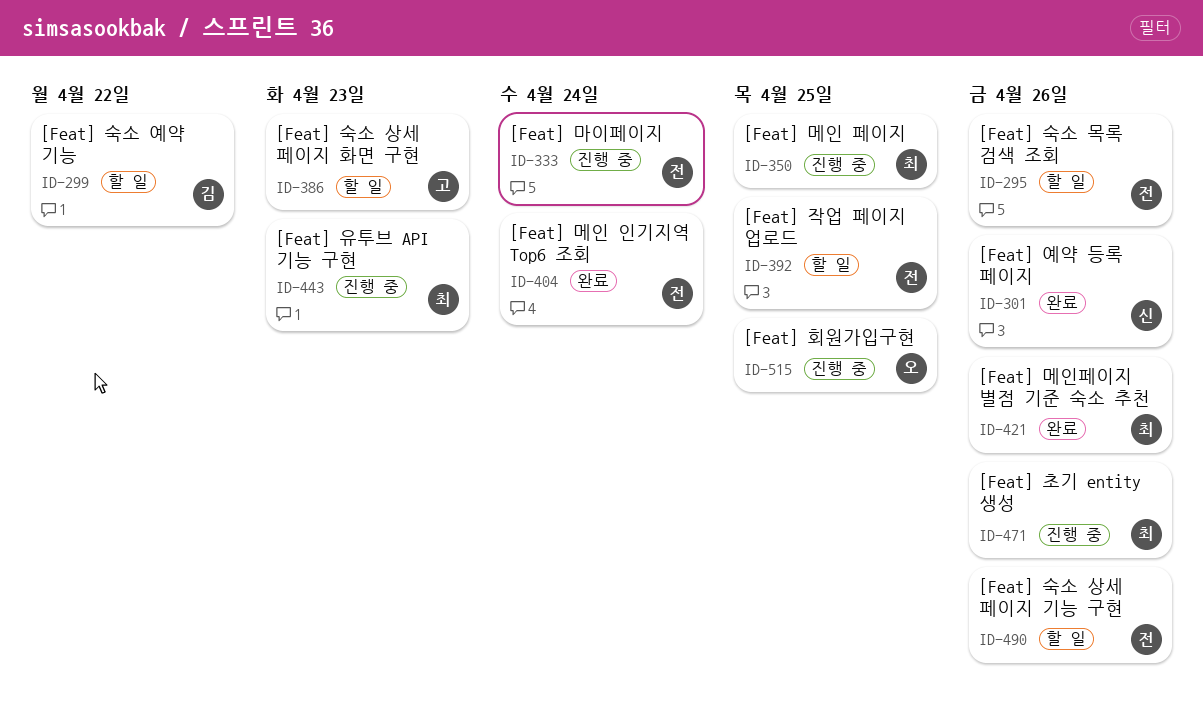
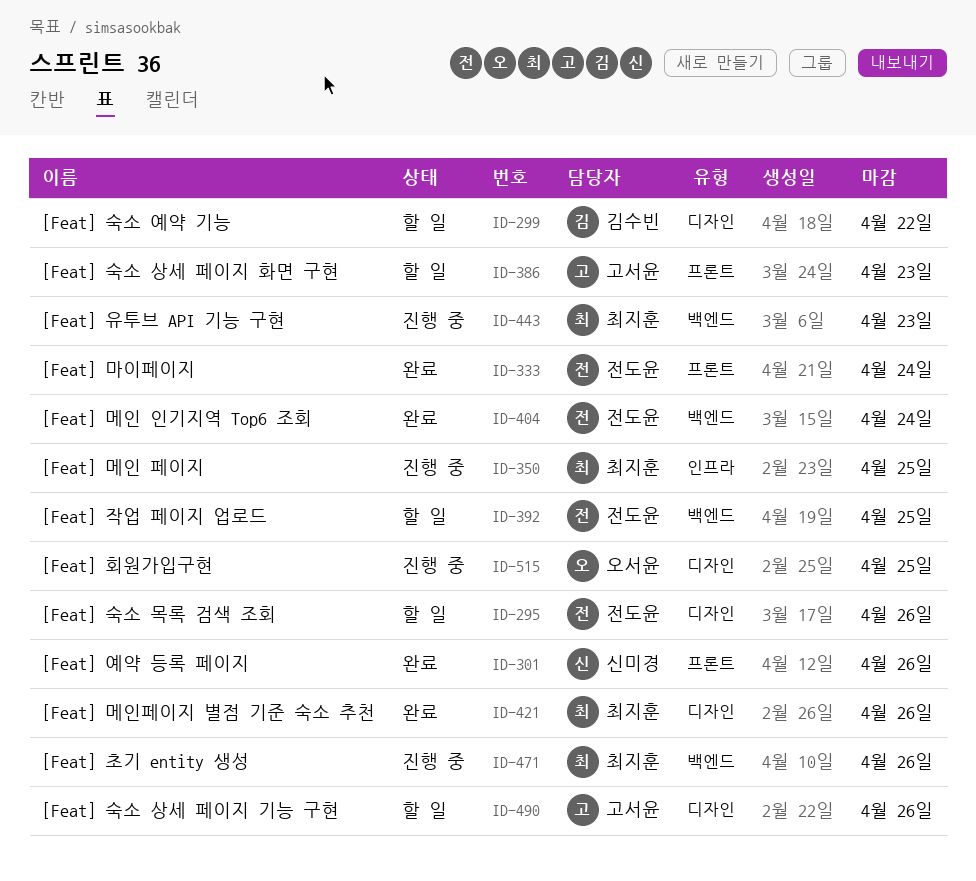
ID-333, status: 진행 중 -> 완료
ID-490, owner: 전도윤 -> 고서윤

